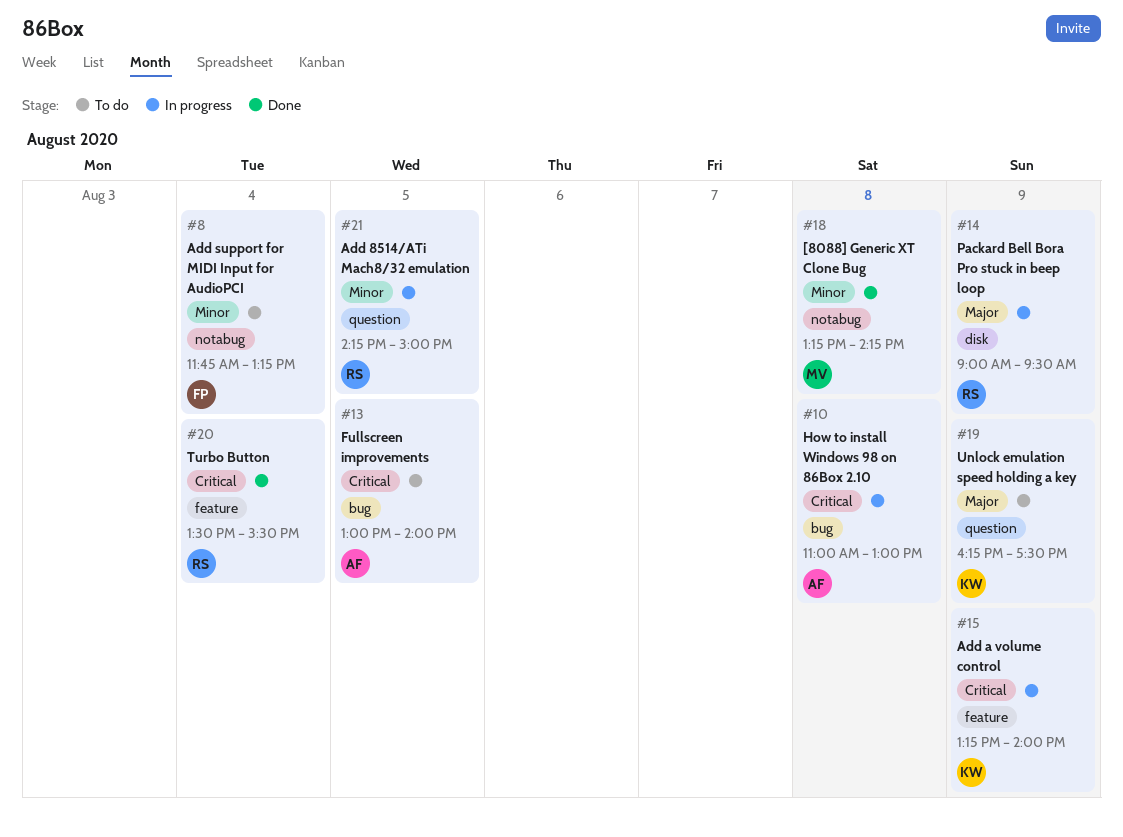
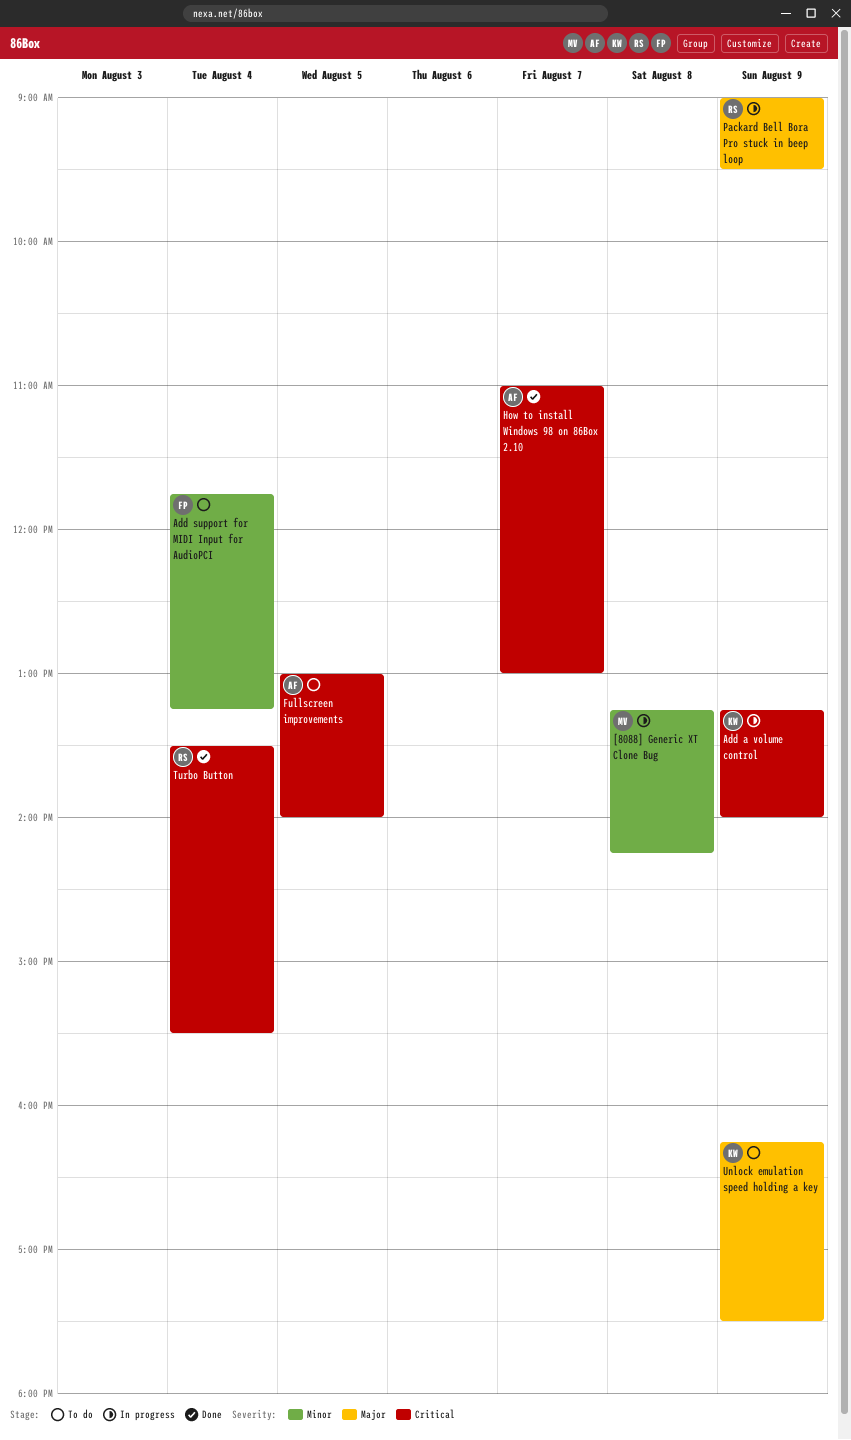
[8088] Generic XT Clone Bug, status: Done -> In progress
Add 8514/ATi Mach8/32 emulation: present -> none
How to install Windows 98 on 86Box 2.10, status: In progress -> Done
How to install Windows 98 on 86Box 2.10, day: Aug 8 -> Aug 7

